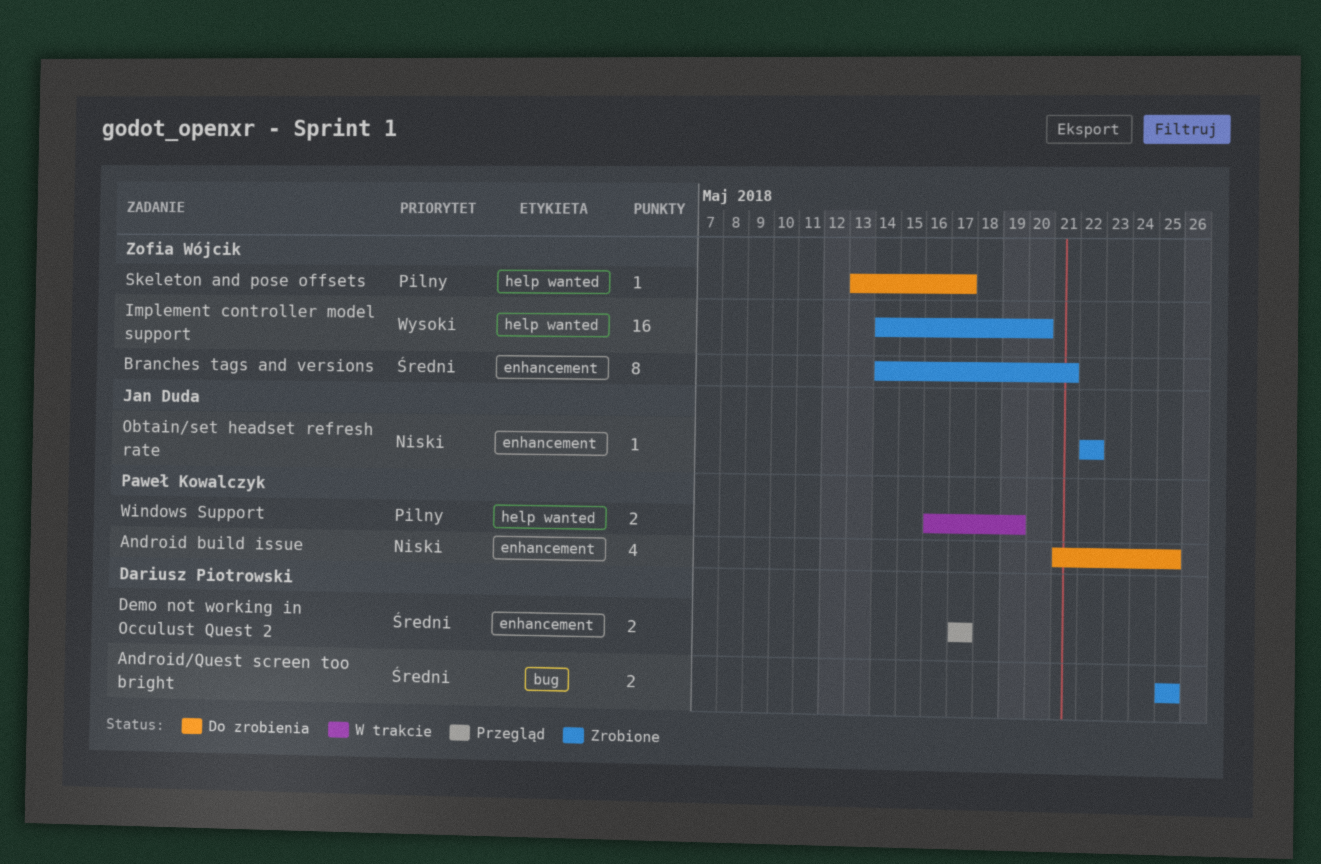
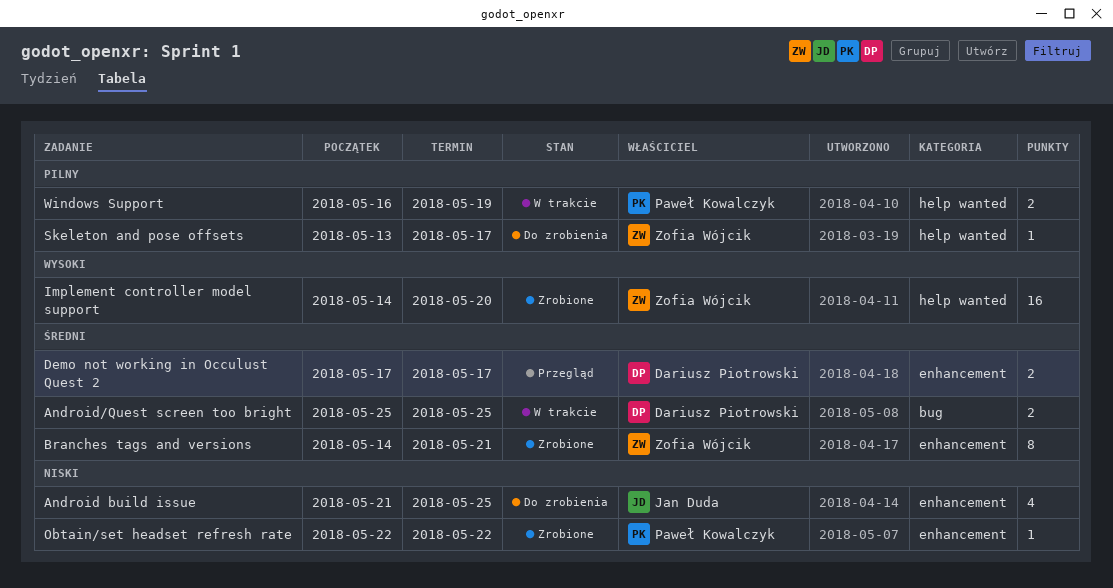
Android build issue, owner: Paweł Kowalczyk -> Jan Duda
Android/Quest screen too bright, status: Zrobione -> W trakcie
Obtain/set headset refresh rate, owner: Jan Duda -> Paweł Kowalczyk

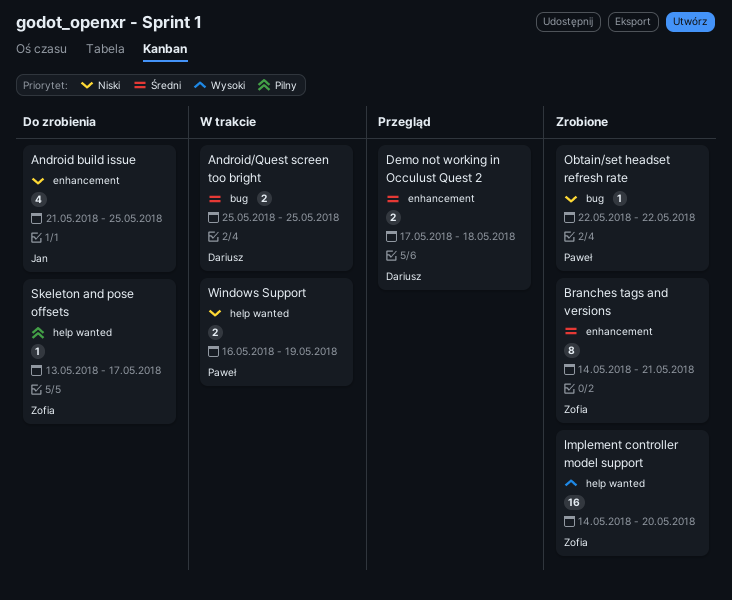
Demo not working in Occulust Quest 2, due: May 17 -> May 18
Obtain/set headset refresh rate, label: enhancement -> bug
Windows Support, priority: Pilny -> Niski

